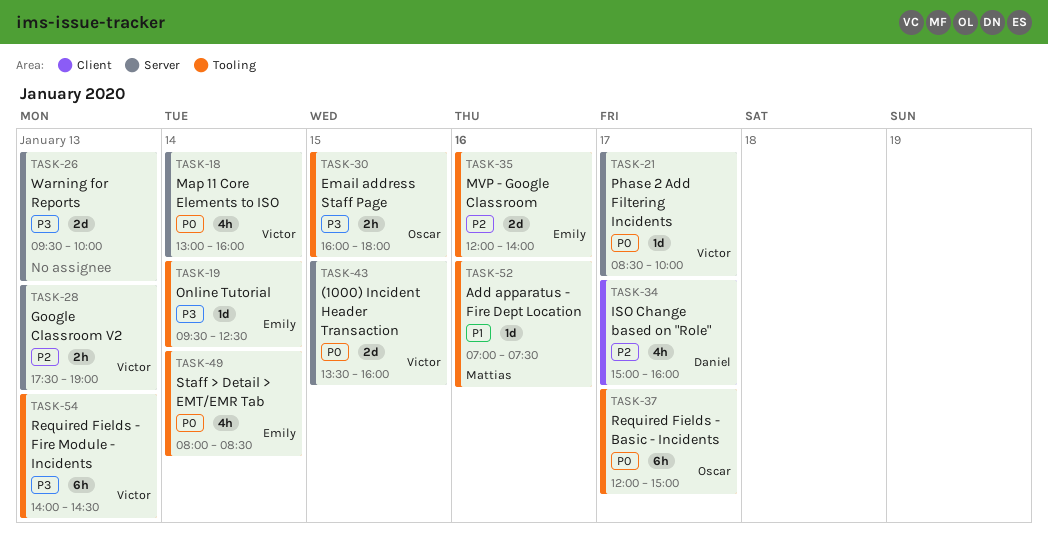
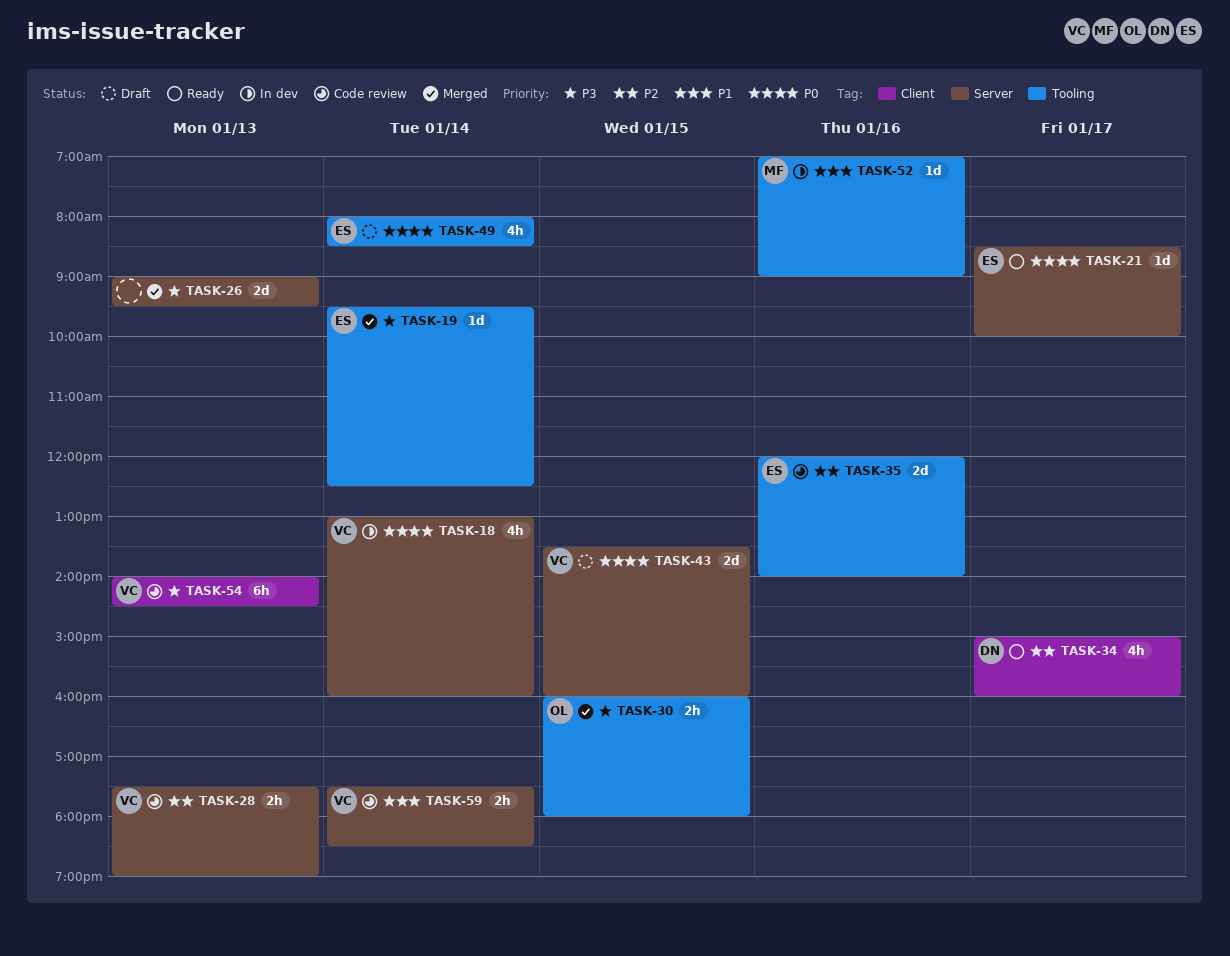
TASK-21, owner: Victor -> Emily
TASK-26, begins: 09:30 -> 09:00
TASK-26, ends: 10:00 -> 09:30
TASK-37: present -> none
TASK-52, ends: 07:30 -> 09:00
TASK-54, label: Tooling -> Client
TASK-59: none -> present

